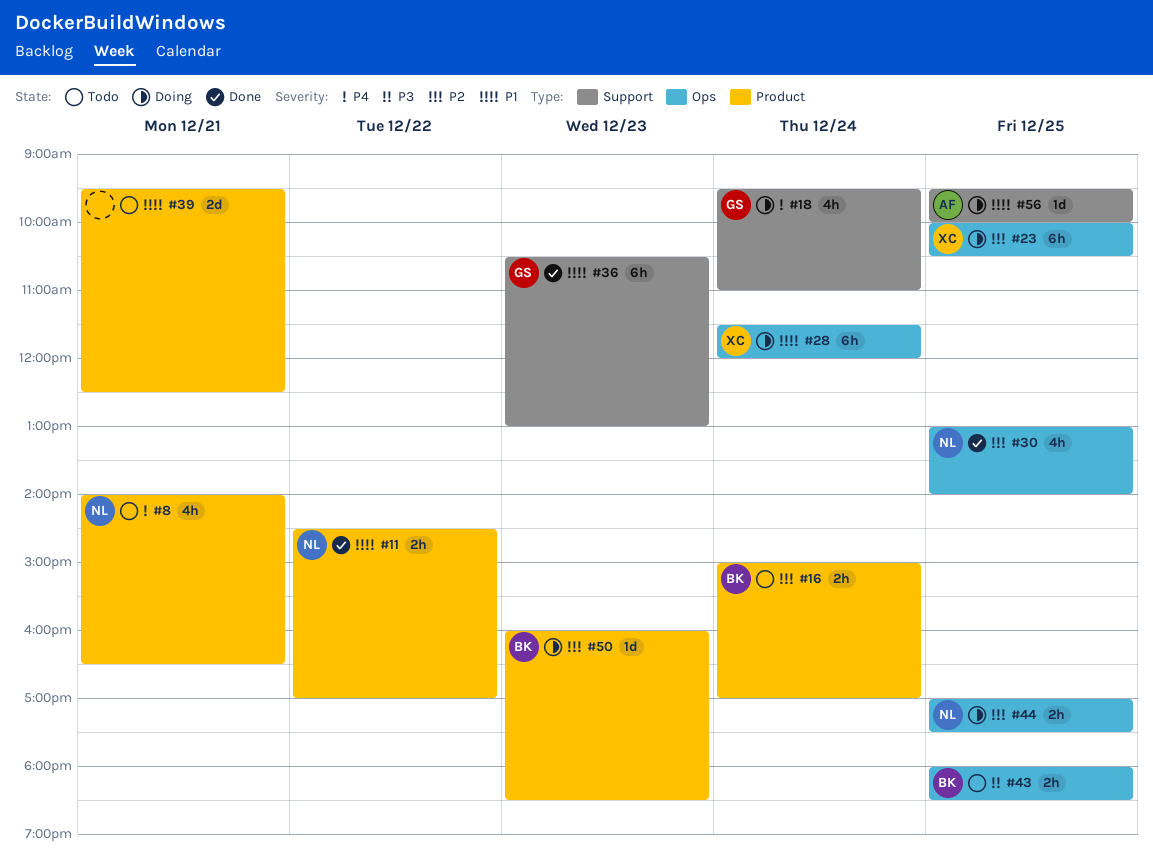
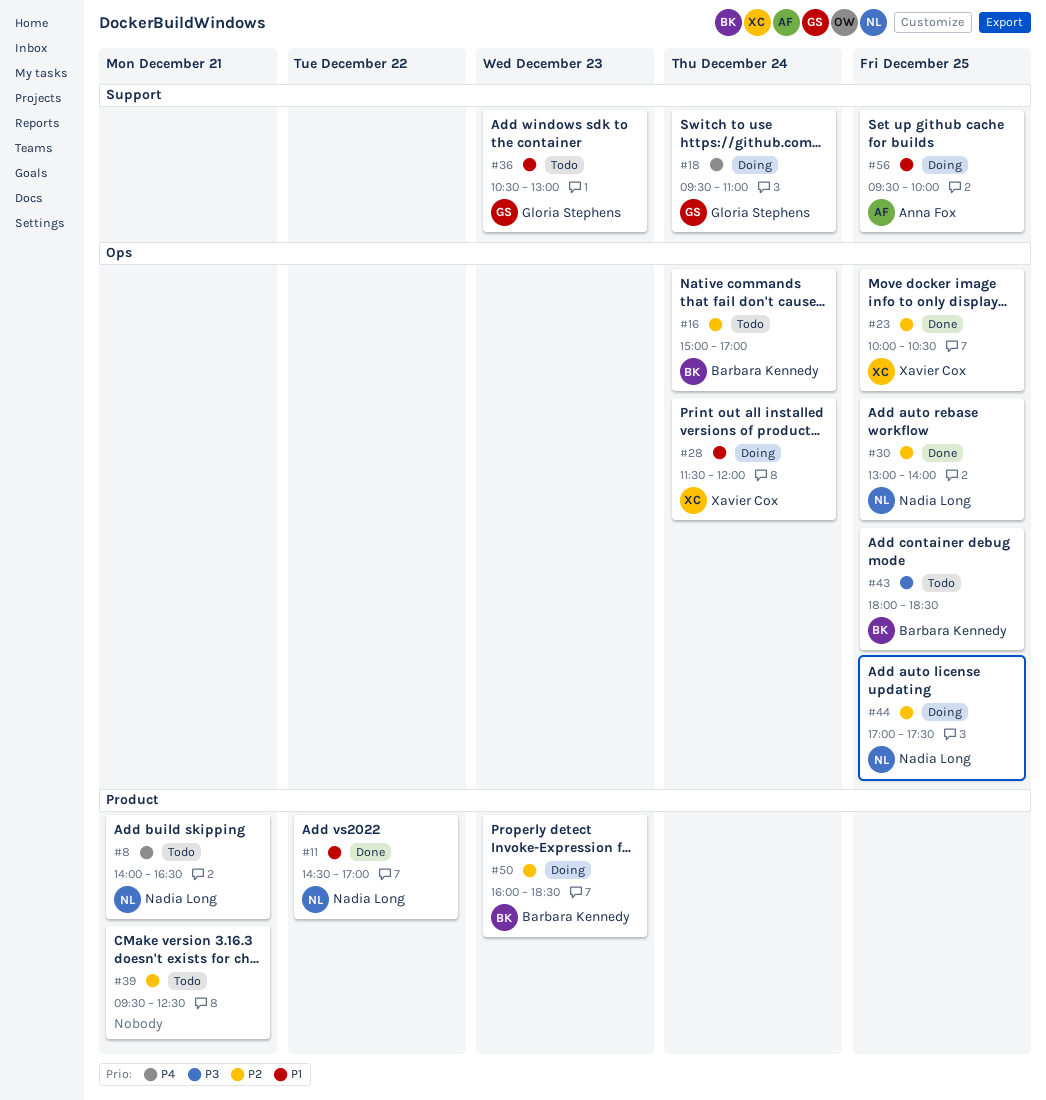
#16, label: Product -> Ops
#23, status: Doing -> Done
#36, status: Done -> Todo
#39, priority: P1 -> P2

